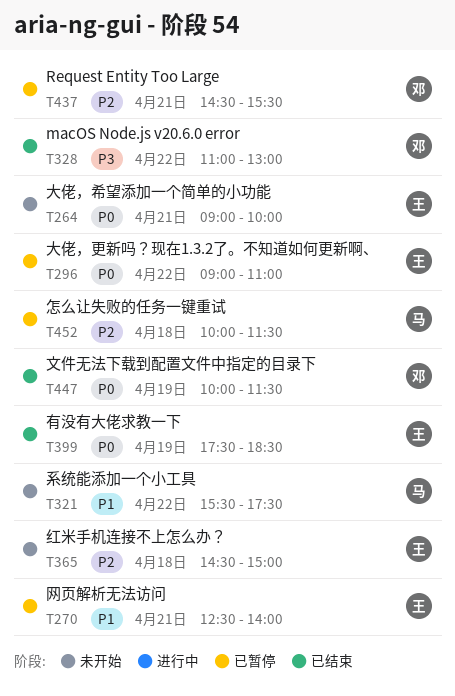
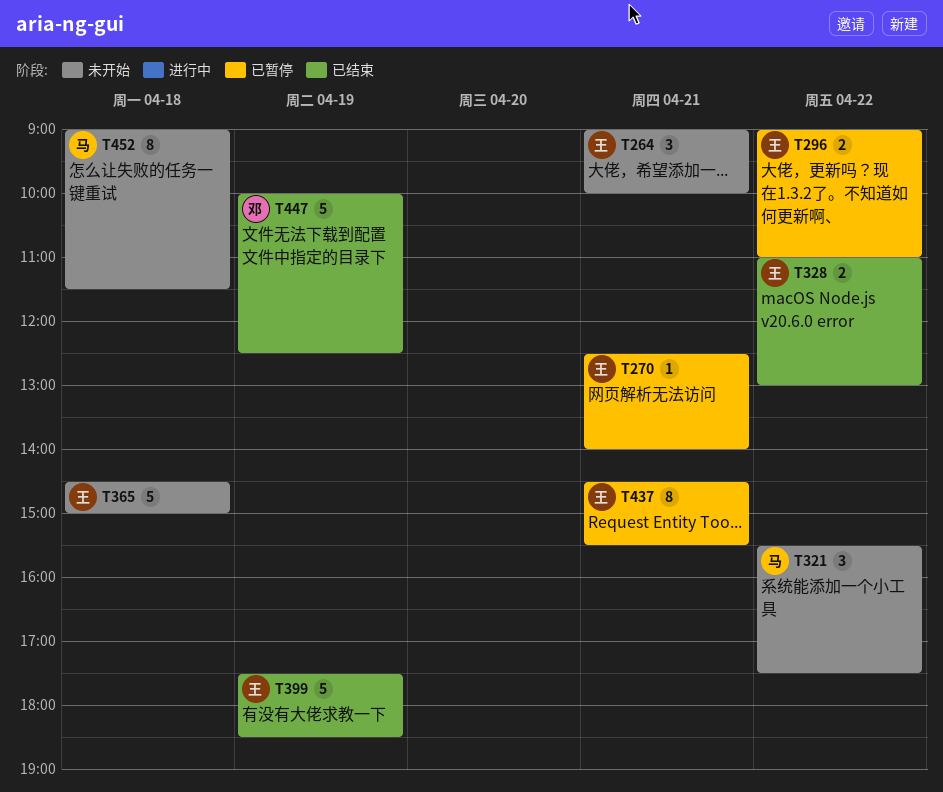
T328, owner: 邓 -> 王
T437, owner: 邓 -> 王
T447, ends: 11:30 -> 12:30
T452, status: 已暂停 -> 未开始
T452, begins: 10:00 -> 09:00

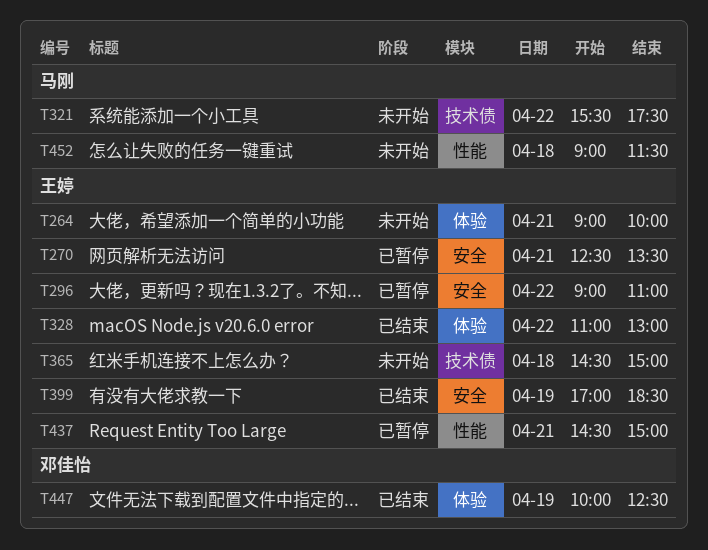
T270, ends: 14:00 -> 13:30
T399, begins: 17:30 -> 17:00
T437, ends: 15:30 -> 15:00

